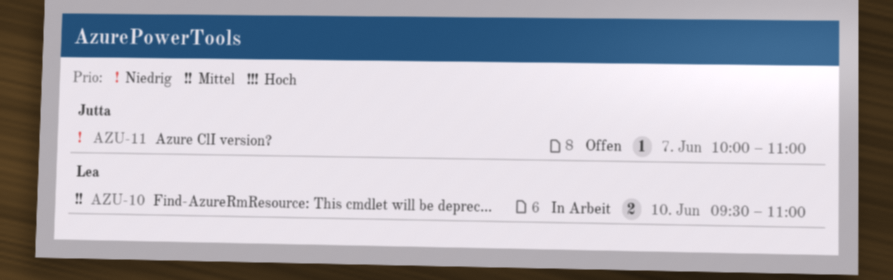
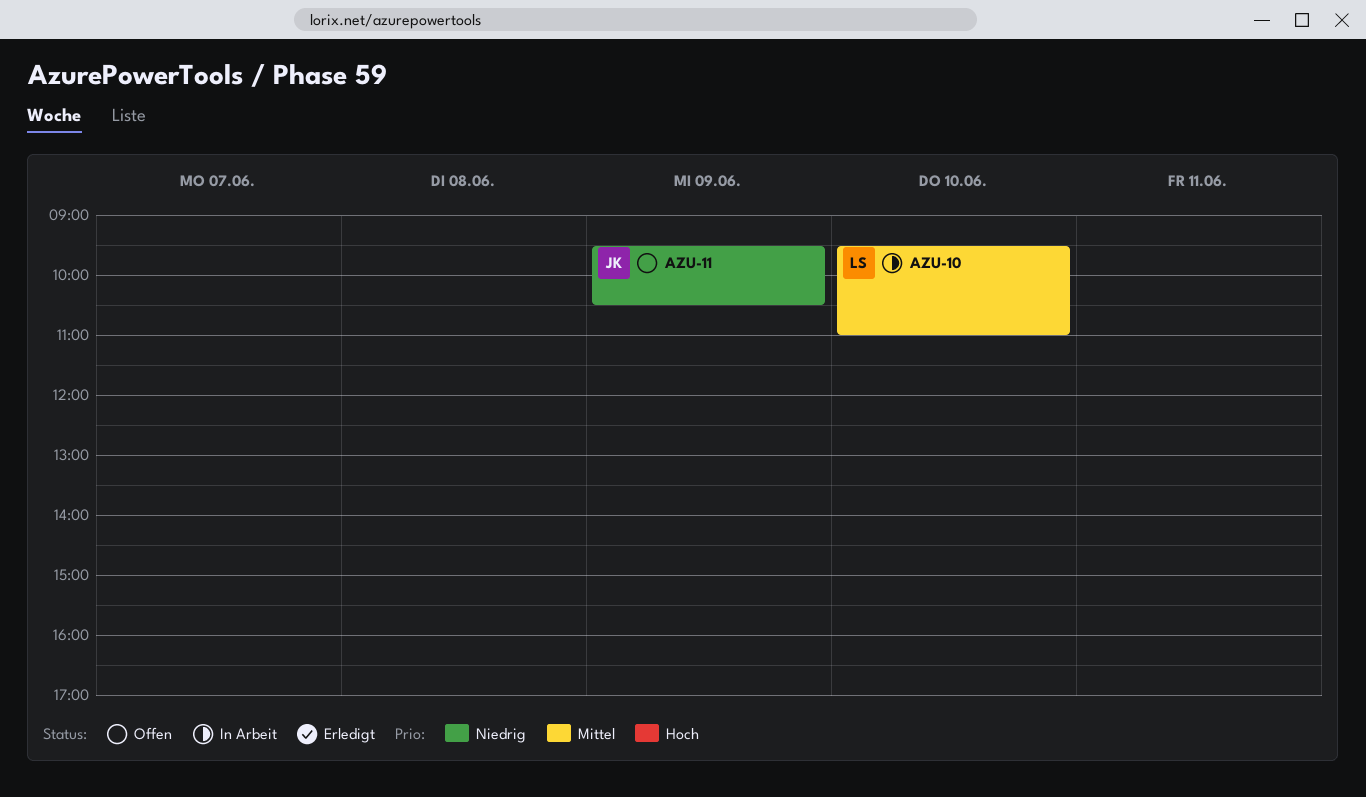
AZU-11, day: Jun 7 -> Jun 9
AZU-11, begins: 10:00 -> 09:30
AZU-11, ends: 11:00 -> 10:30

